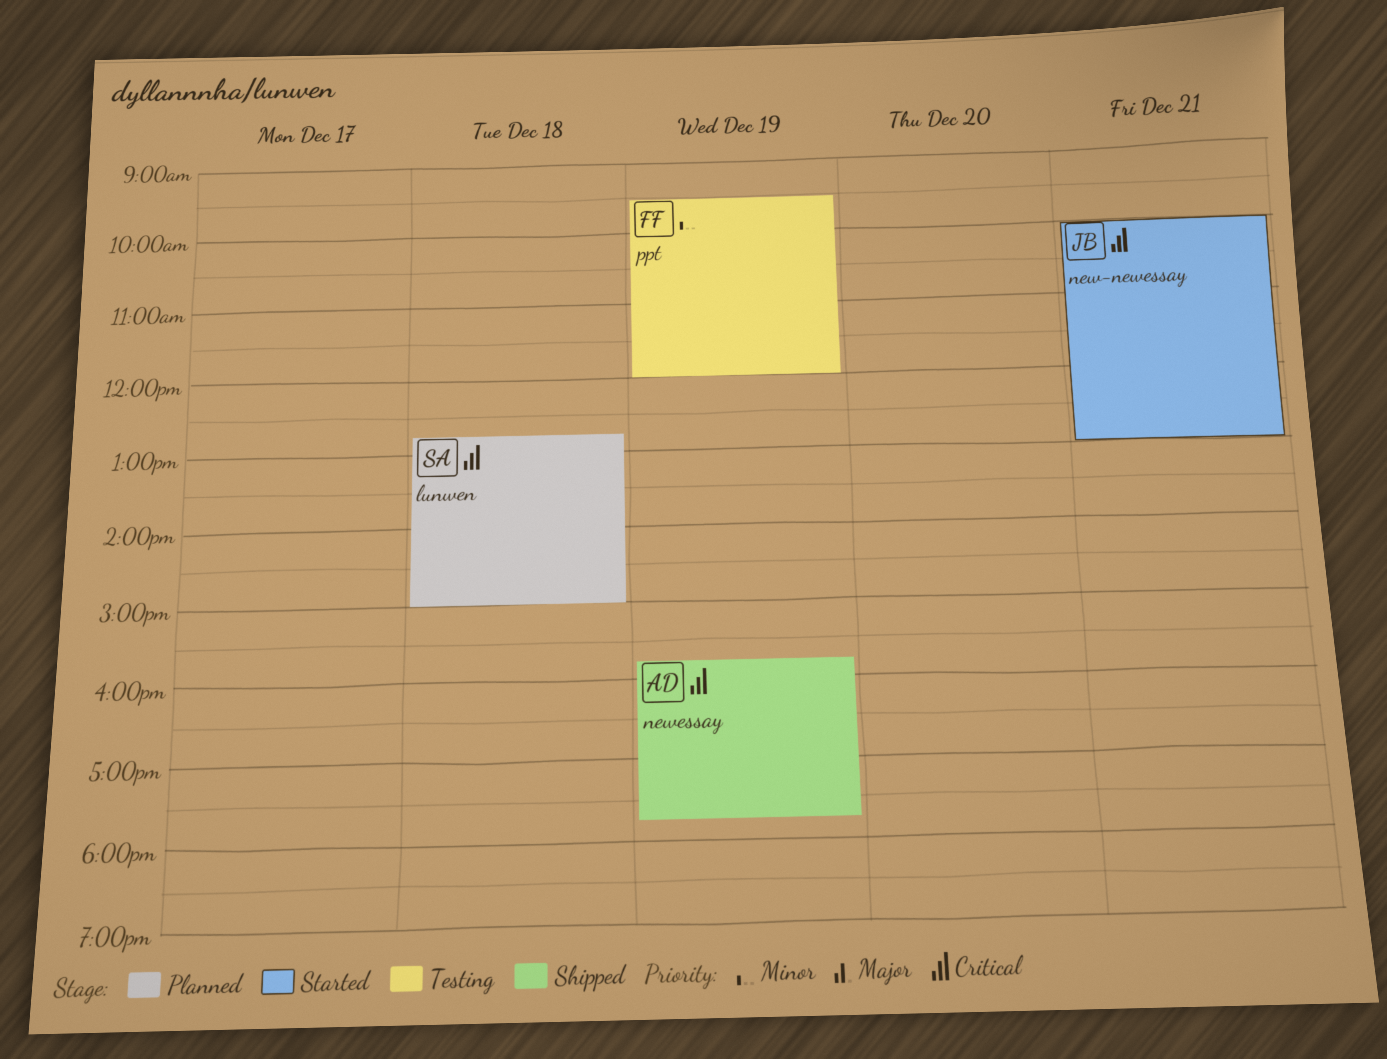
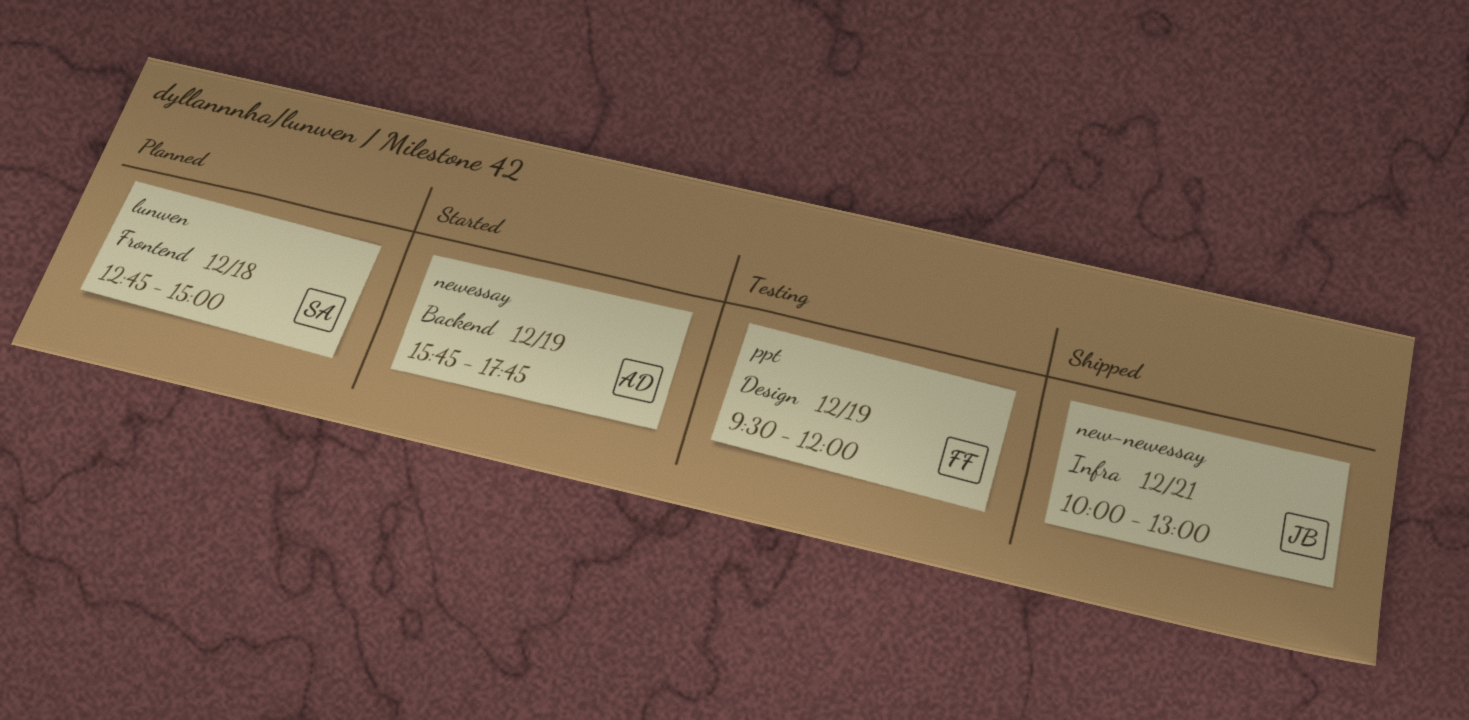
new-newessay, status: Started -> Shipped
newessay, status: Shipped -> Started

